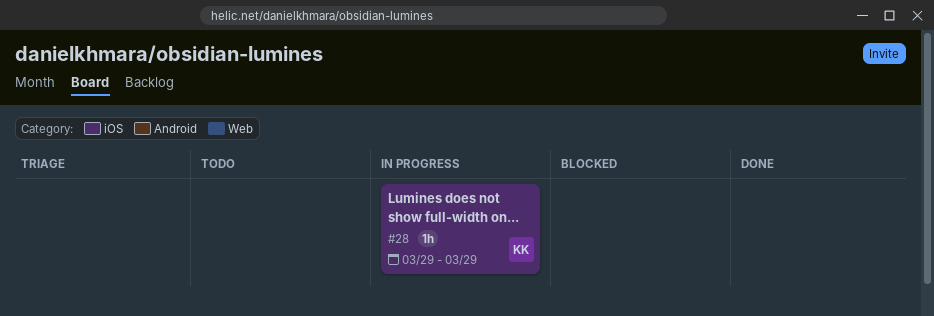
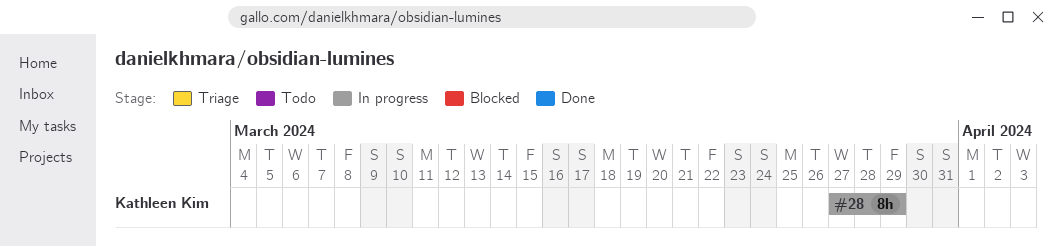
#28, estimate: 1h -> 8h
#28, start: Mar 29 -> Mar 27

